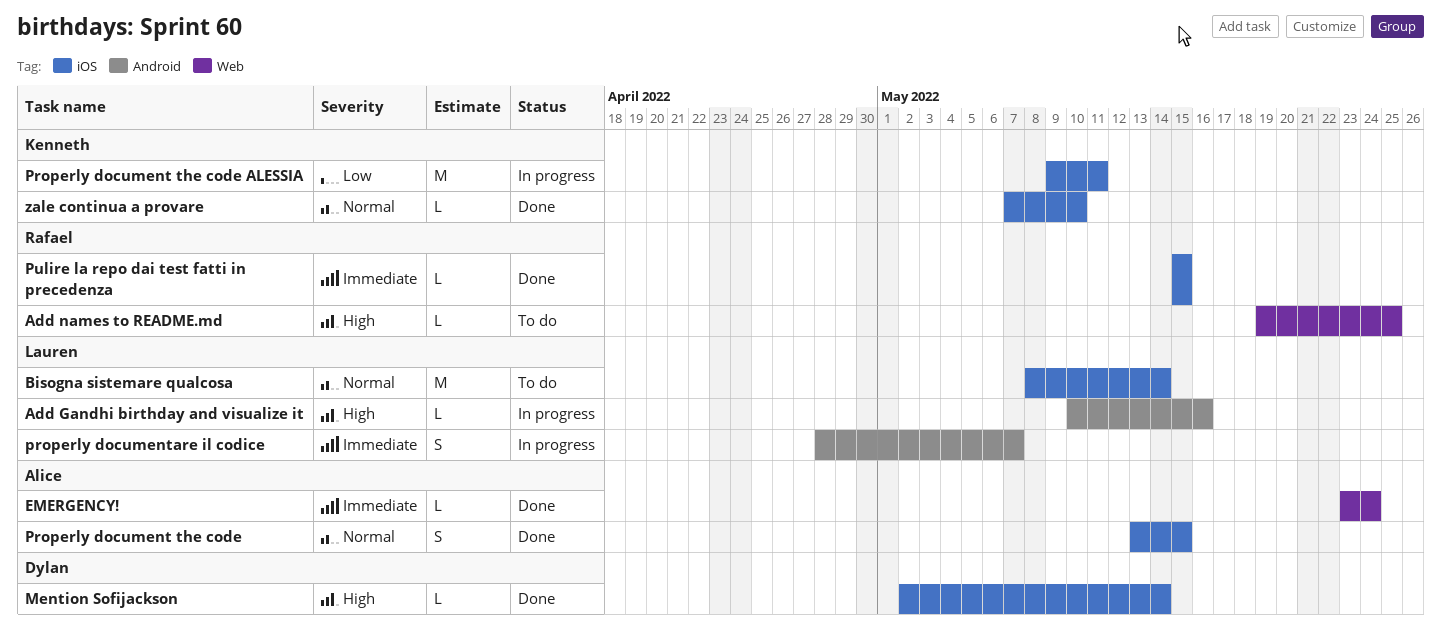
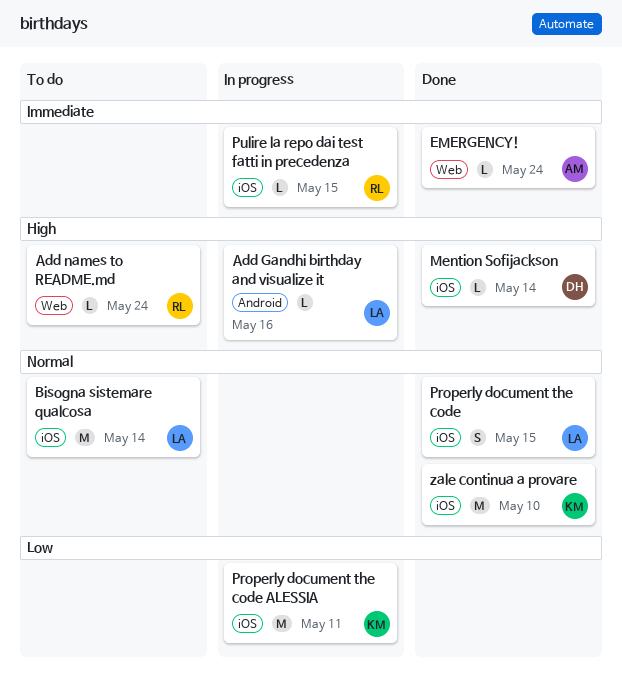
Add names to README.md, due: May 25 -> May 24
Properly document the code, owner: Alice -> Lauren
properly documentare il codice: present -> none
Pulire la repo dai test fatti in precedenza, status: Done -> In progress
zale continua a provare, estimate: L -> M

